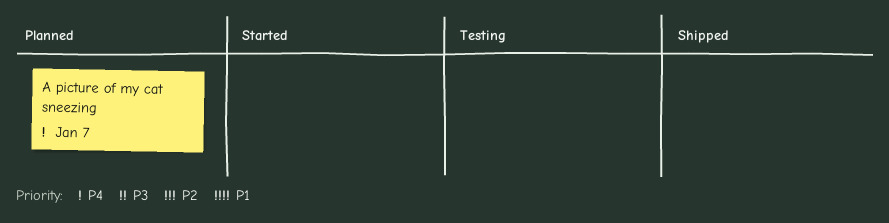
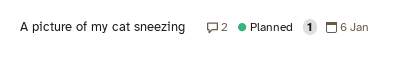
A picture of my cat sneezing, due: Jan 7 -> Jan 6

